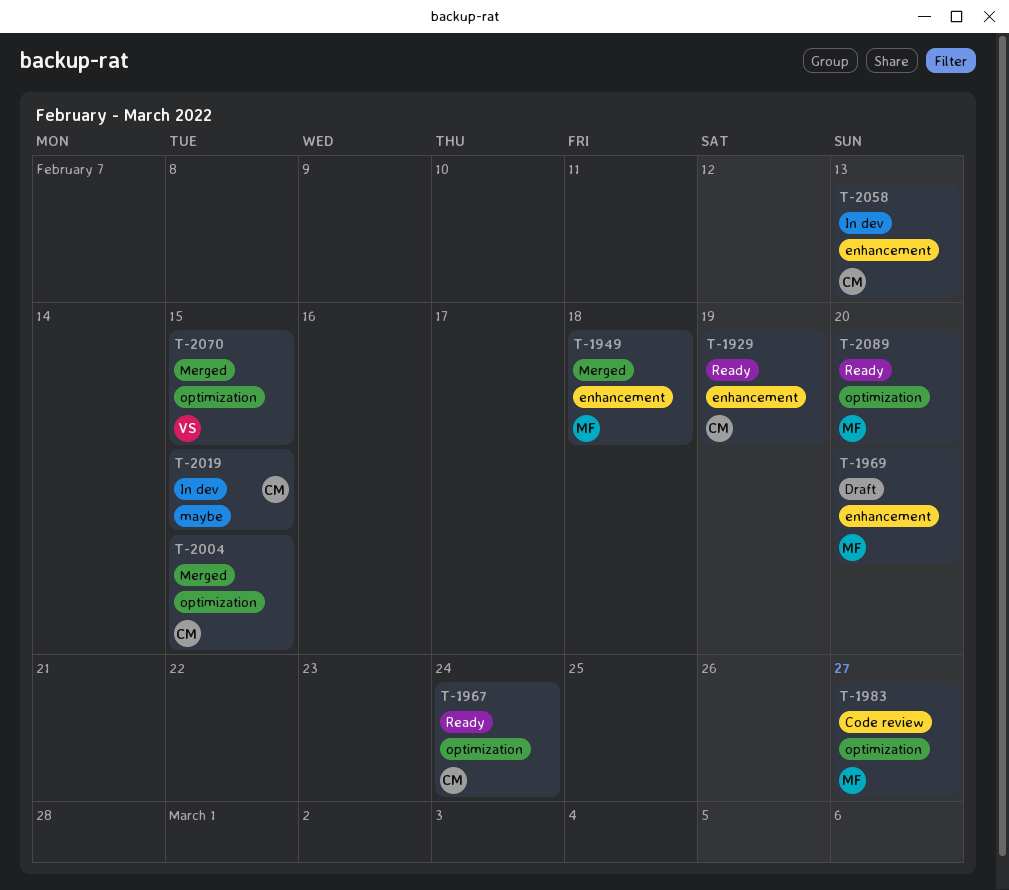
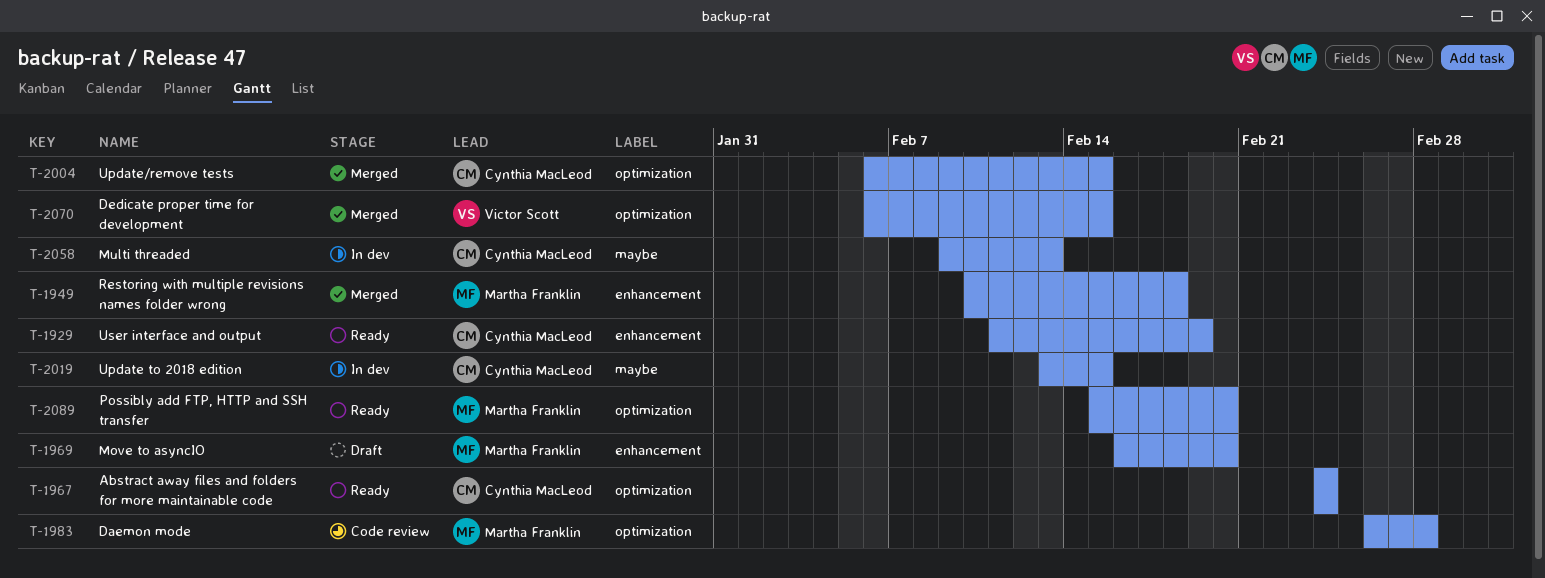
T-1983, due: Feb 27 -> Feb 28
T-2058, label: enhancement -> maybe

